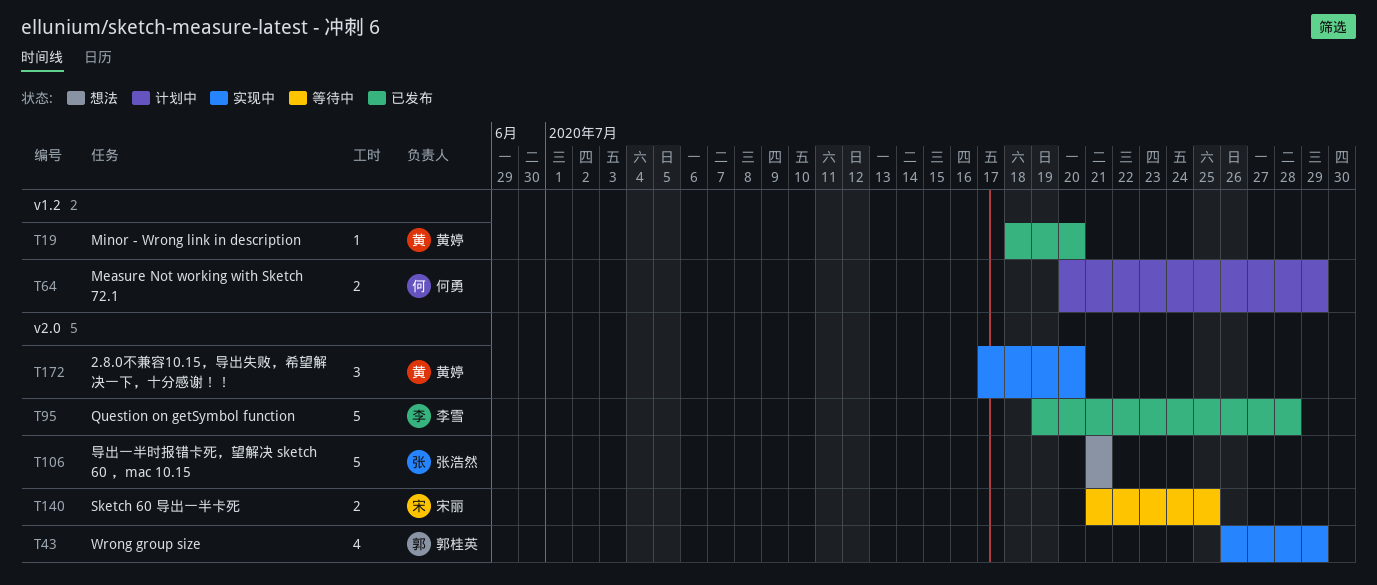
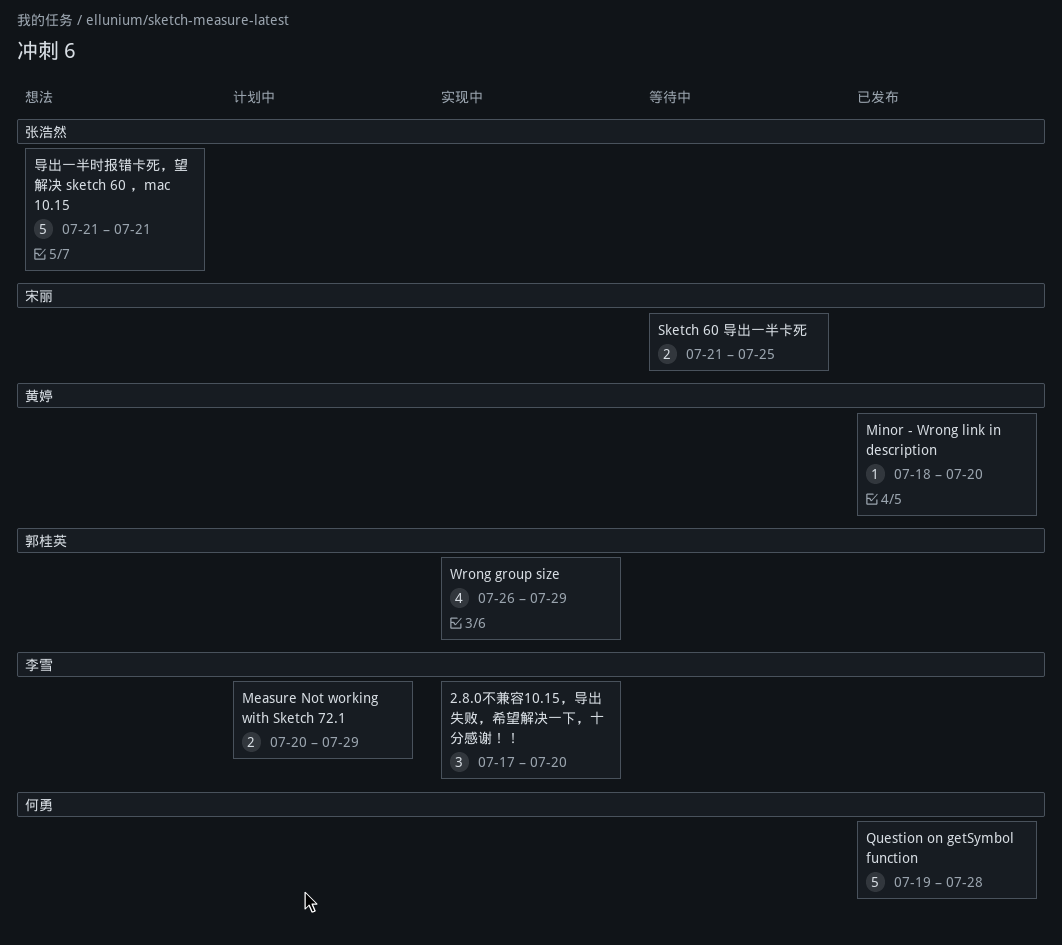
2.8.0不兼容10.15，导出失败，希望解决一下，十分感谢！！, owner: 黄婷 -> 李雪
Measure Not working with Sketch 72.1, owner: 何勇 -> 李雪
Question on getSymbol function, owner: 李雪 -> 何勇

